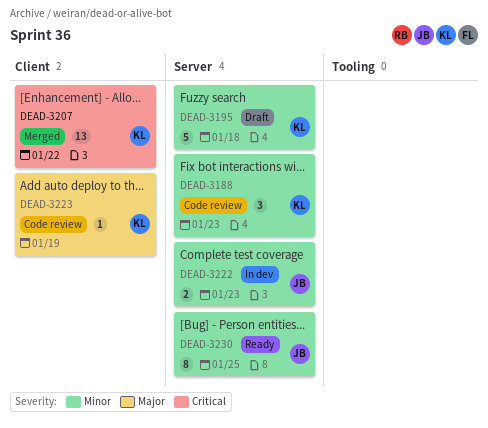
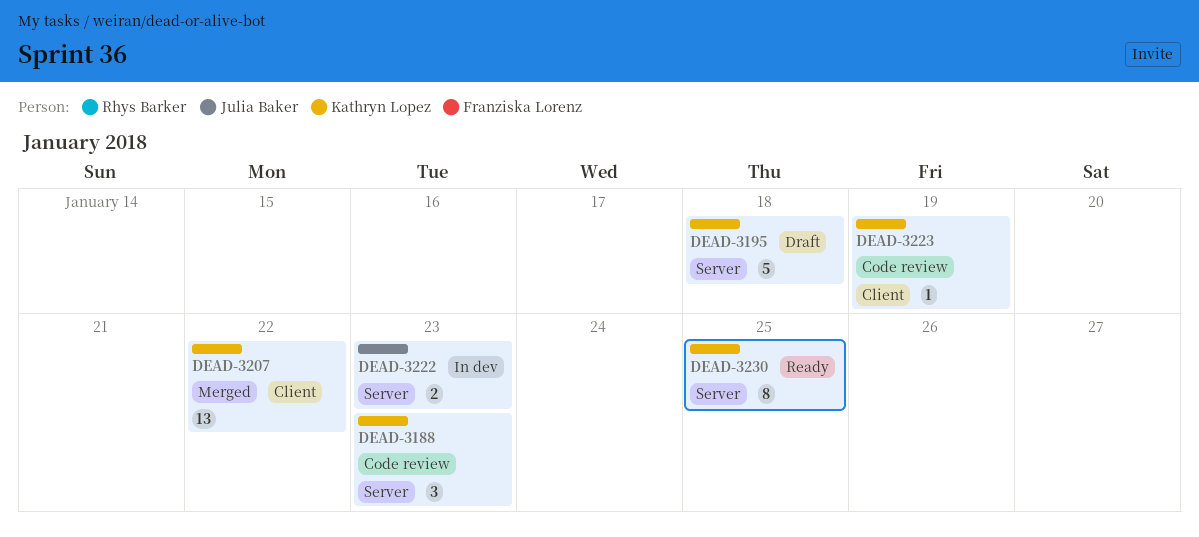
DEAD-3230, owner: Julia Baker -> Kathryn Lopez

